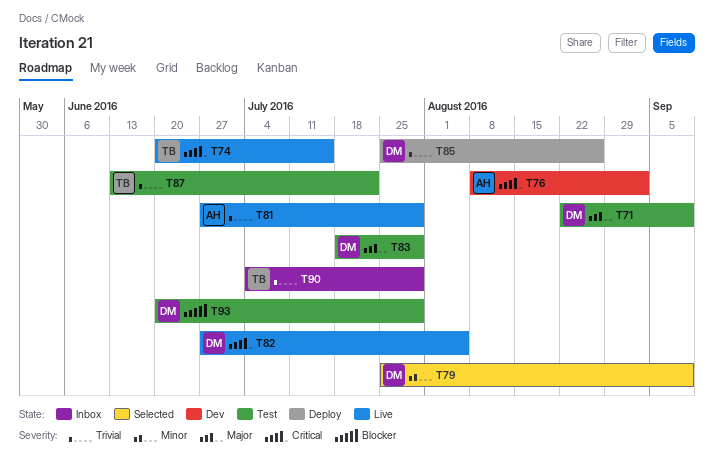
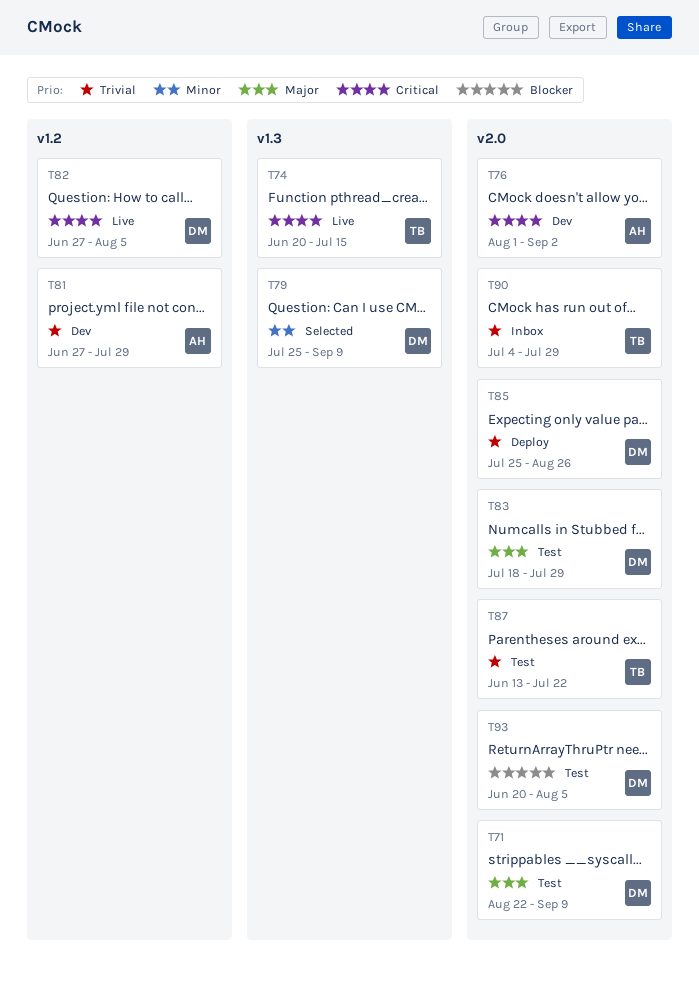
T76, start: Aug 8 -> Aug 1
T81, status: Live -> Dev
T93, due: Jul 29 -> Aug 5

